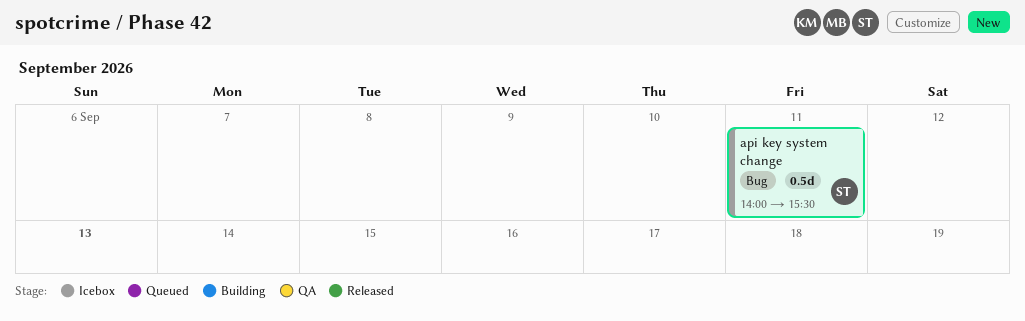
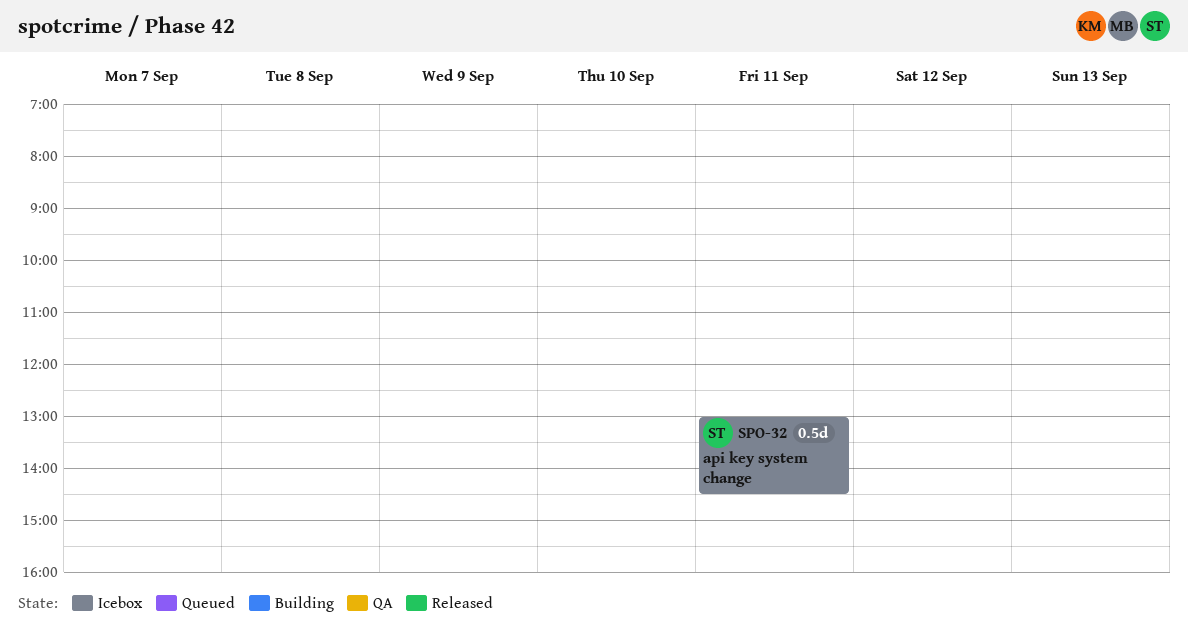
api key system change, begins: 14:00 -> 13:00
api key system change, ends: 15:30 -> 14:30

